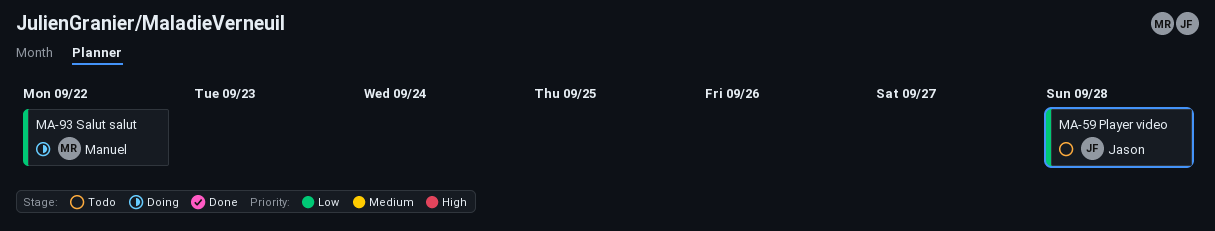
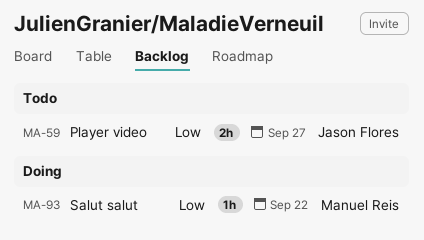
MA-59, due: Sep 28 -> Sep 27

